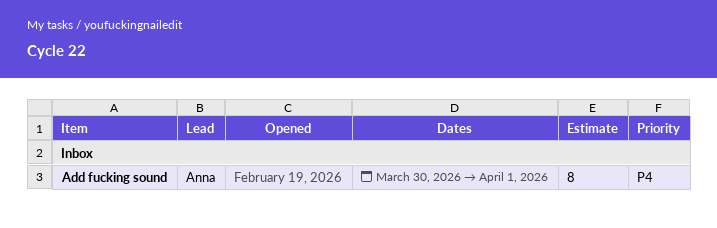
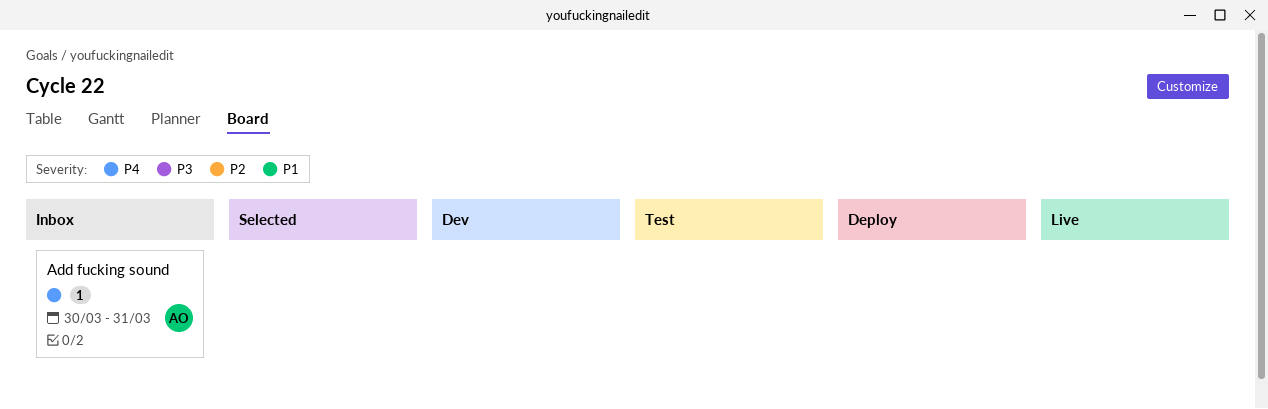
Add fucking sound, estimate: 8 -> 1
Add fucking sound, due: Apr 1 -> Mar 31

